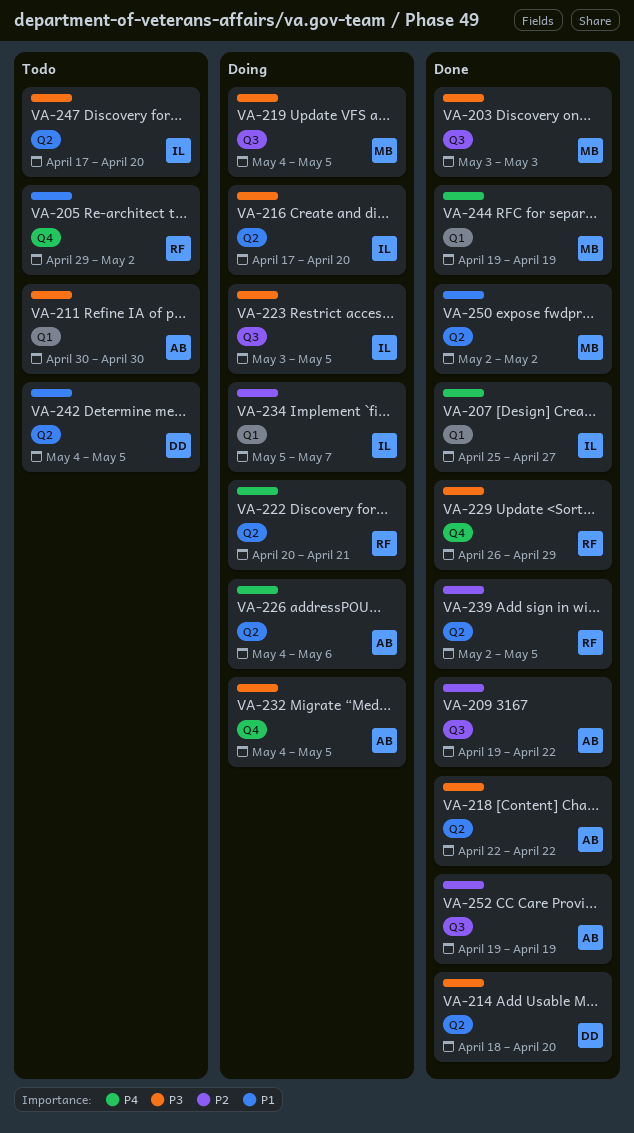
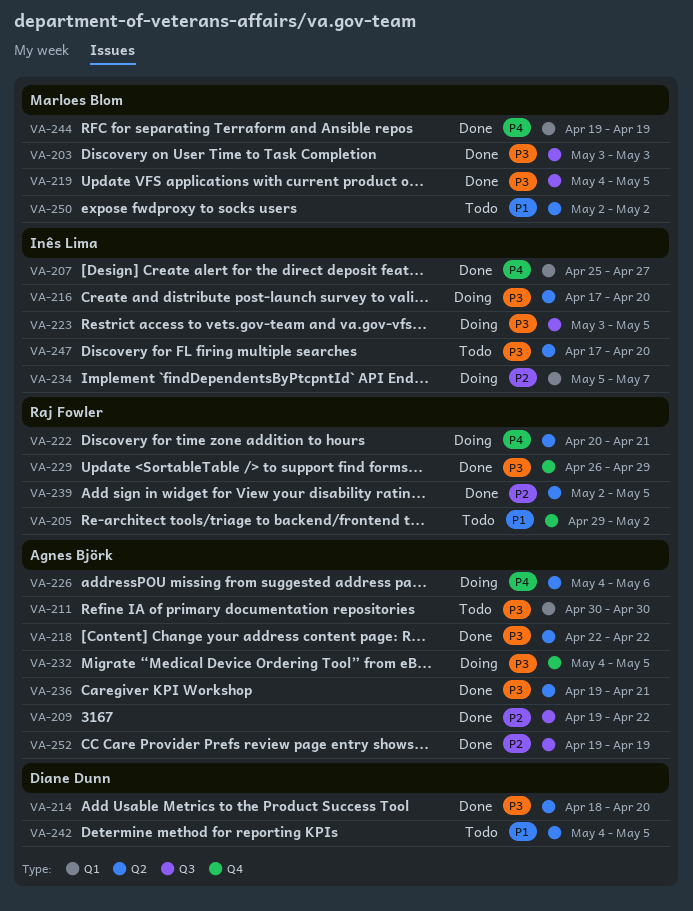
VA-219, status: Doing -> Done
VA-236: none -> present
VA-250, status: Done -> Todo

